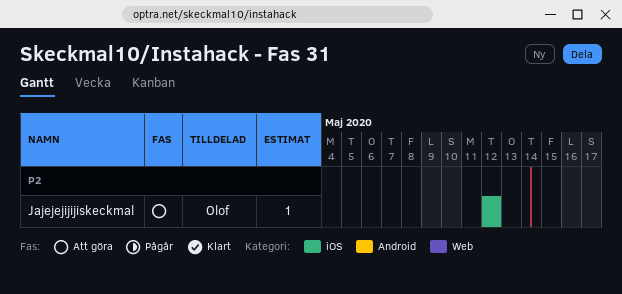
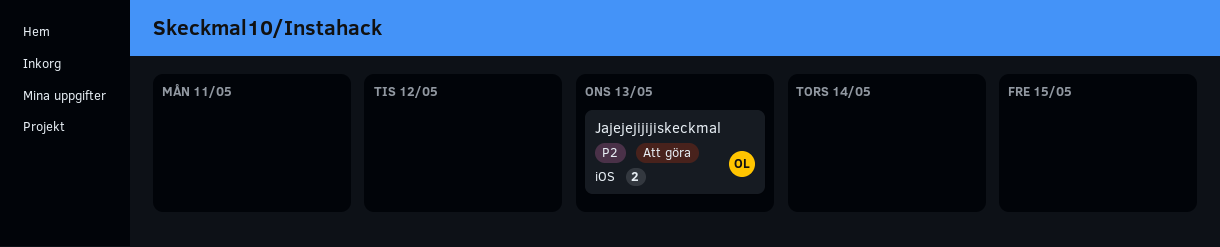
Jajejejijijiskeckmal, estimate: 1 -> 2
Jajejejijijiskeckmal, due: May 12 -> May 13

